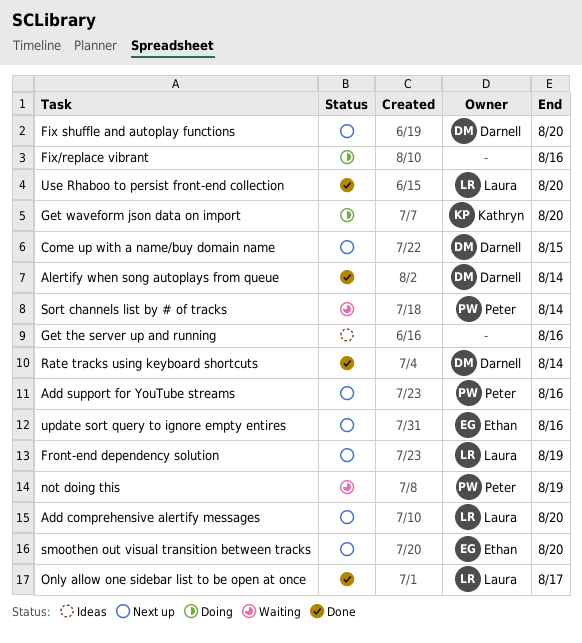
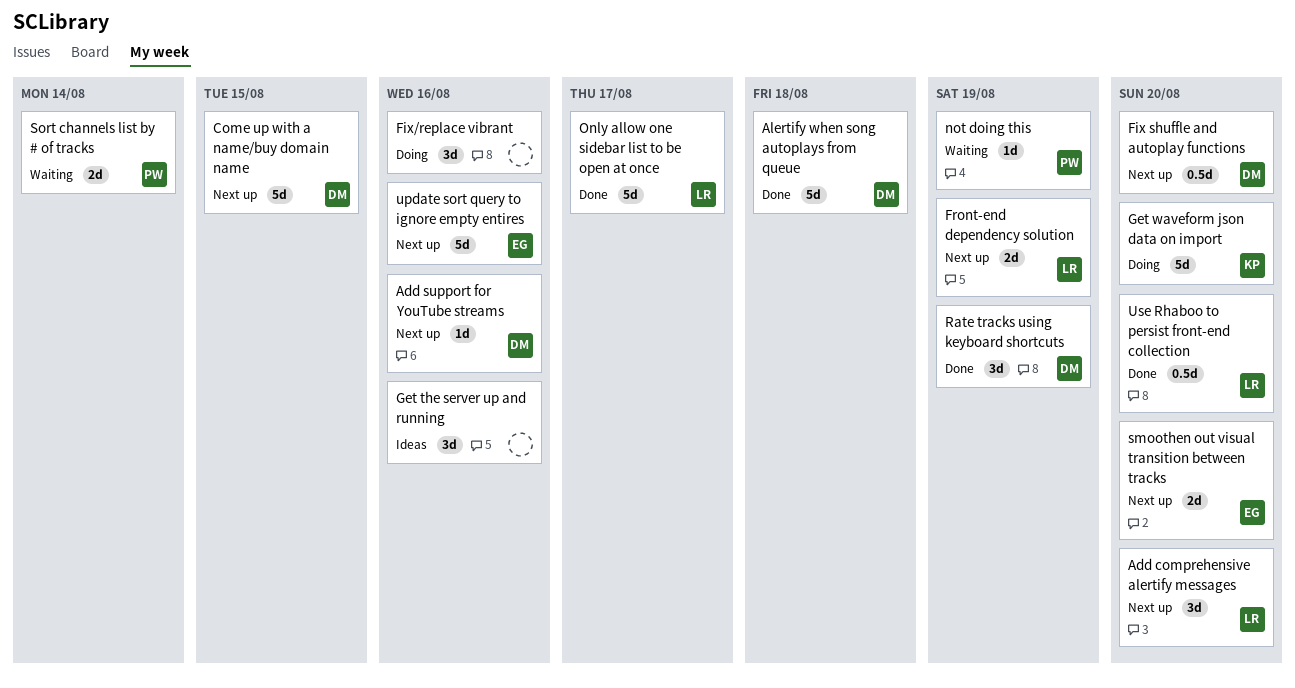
Add support for YouTube streams, owner: Peter -> Darnell
Alertify when song autoplays from queue, due: Aug 14 -> Aug 18
Rate tracks using keyboard shortcuts, due: Aug 14 -> Aug 19

